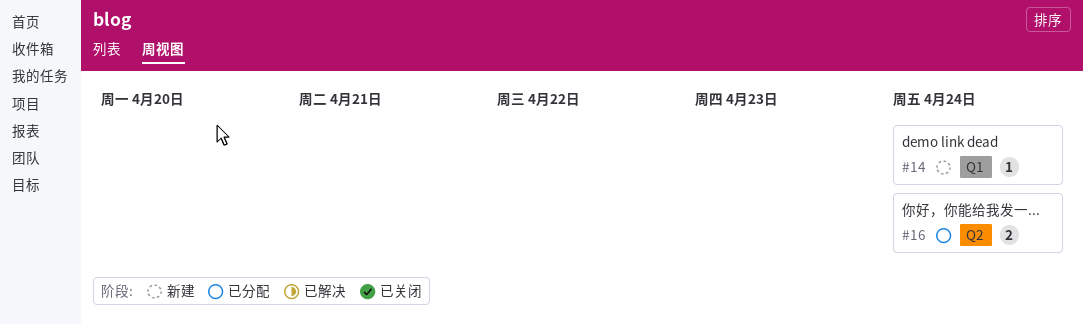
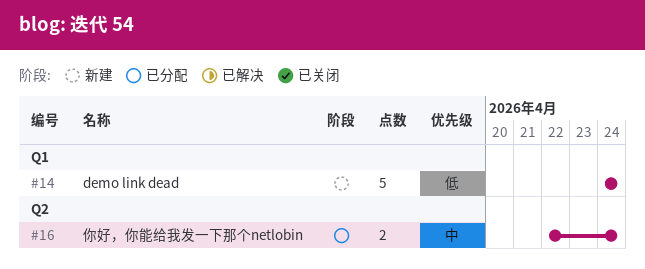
#14, estimate: 1 -> 5

